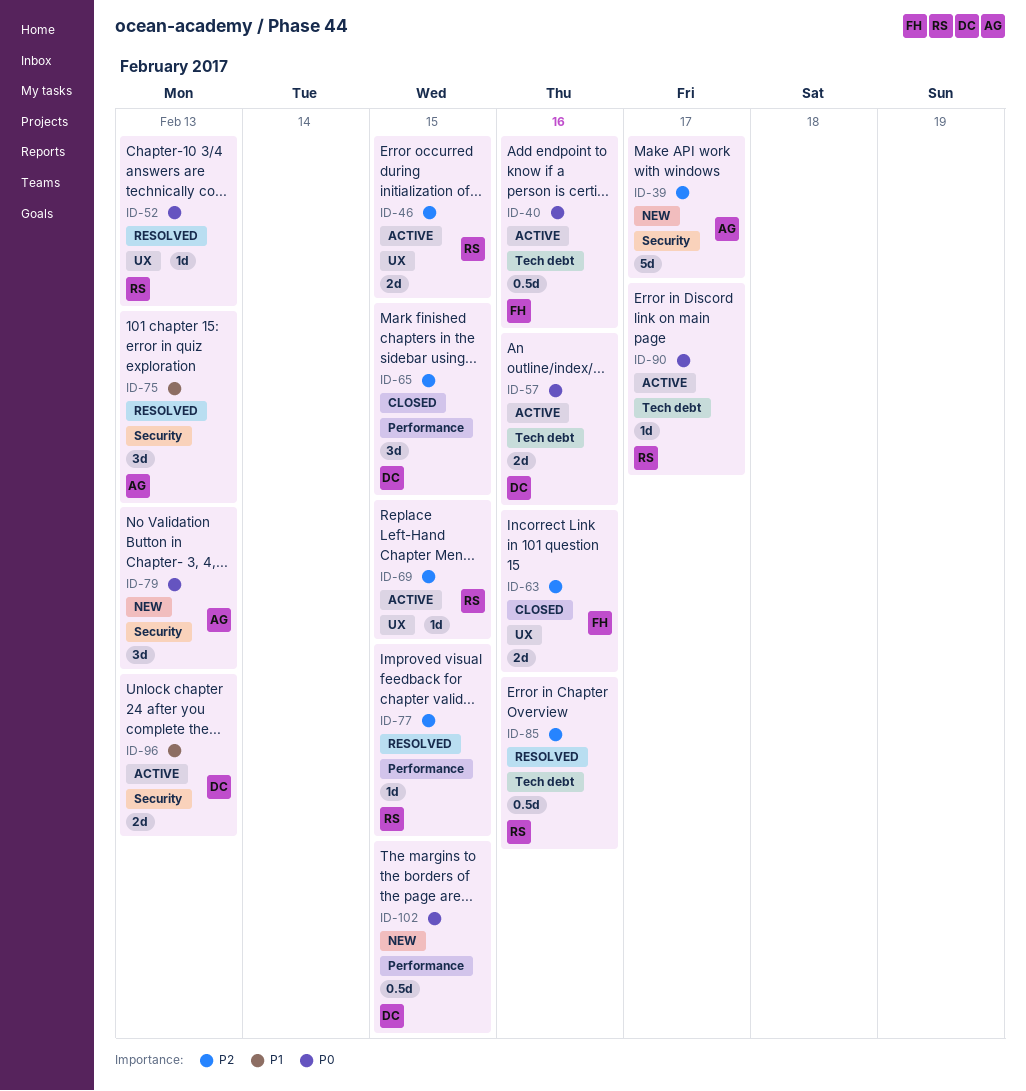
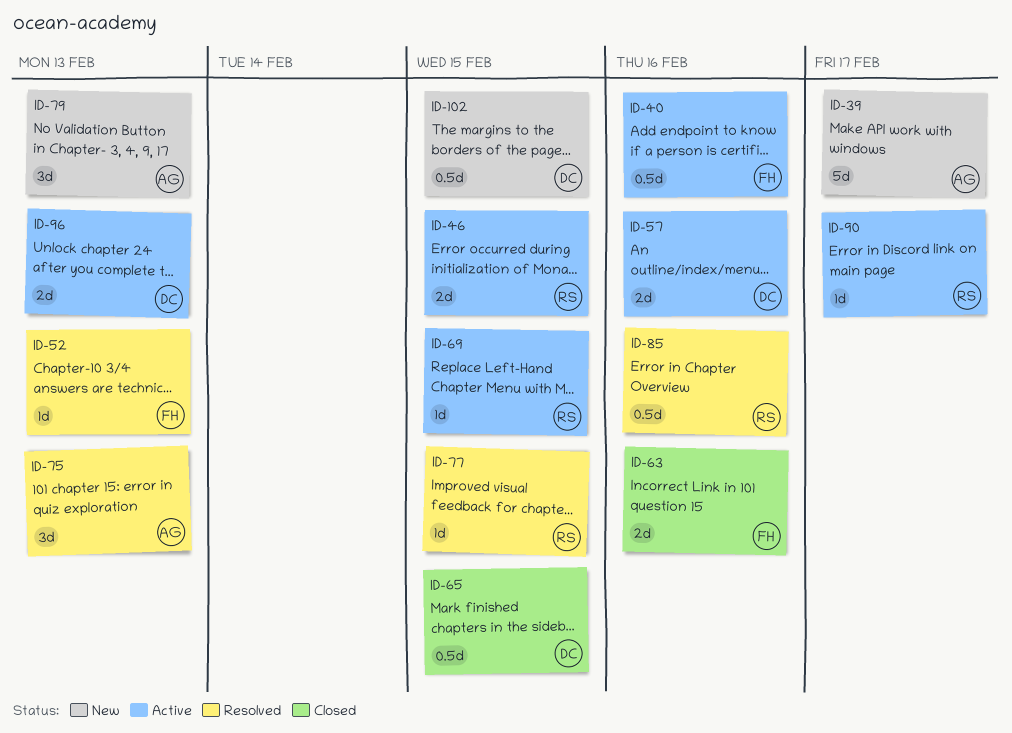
ID-52, owner: RS -> FH
ID-65, estimate: 3d -> 0.5d

